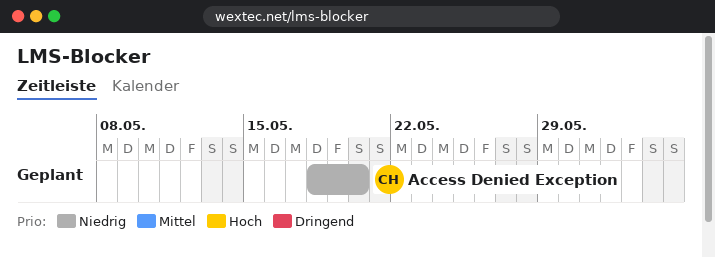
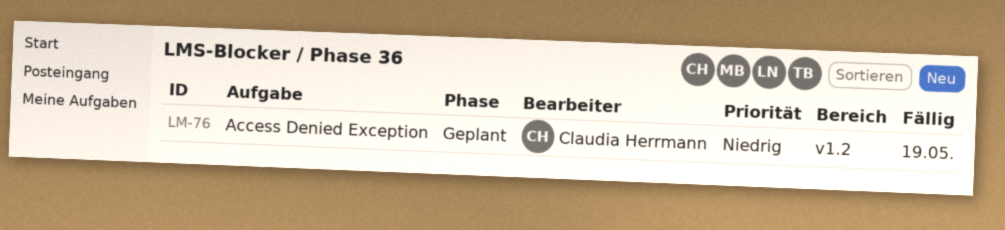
Access Denied Exception, due: May 20 -> May 19

